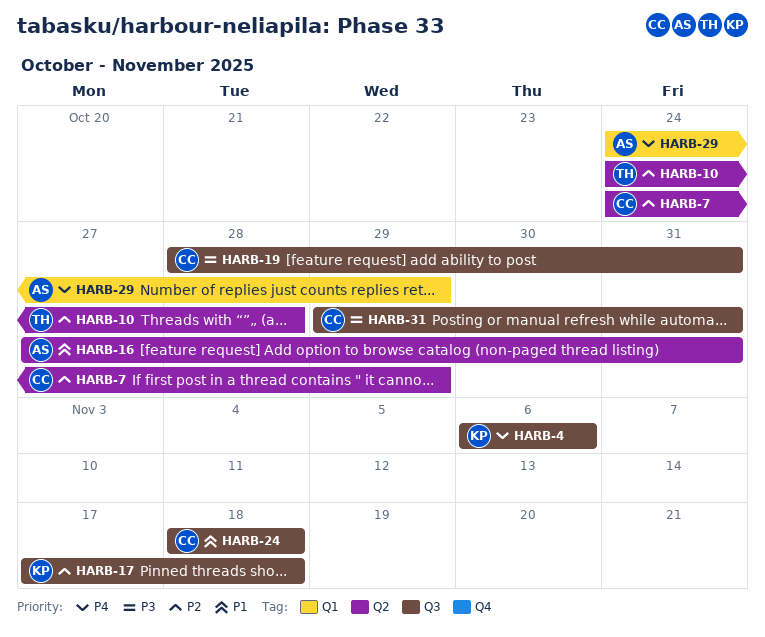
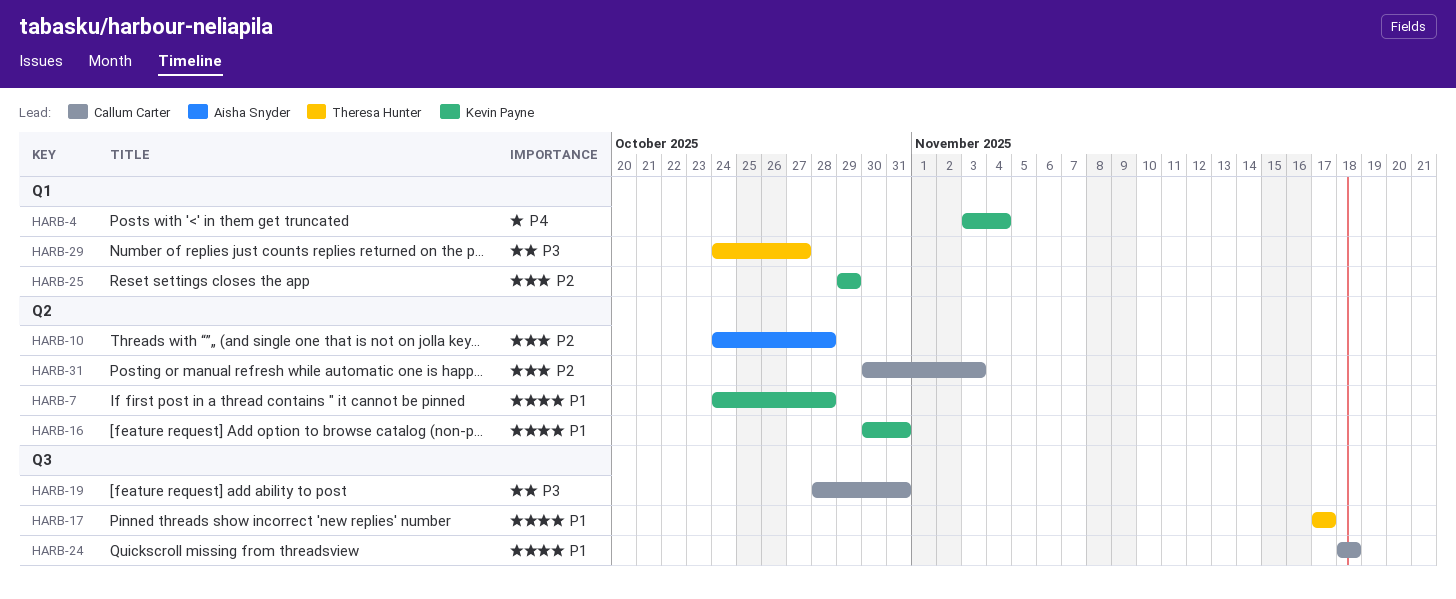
HARB-4, label: Q3 -> Q1
HARB-4, start: Nov 6 -> Nov 3
HARB-4, due: Nov 6 -> Nov 4
HARB-7, owner: Callum Carter -> Kevin Payne
HARB-7, priority: P2 -> P1
HARB-7, due: Oct 29 -> Oct 28
HARB-10, owner: Theresa Hunter -> Aisha Snyder
HARB-16, owner: Aisha Snyder -> Kevin Payne
HARB-16, start: Oct 27 -> Oct 30
HARB-17, owner: Kevin Payne -> Theresa Hunter
HARB-17, priority: P2 -> P1
HARB-17, due: Nov 18 -> Nov 17
HARB-25: none -> present
HARB-29, owner: Aisha Snyder -> Theresa Hunter
HARB-29, priority: P4 -> P3
HARB-29, due: Oct 29 -> Oct 27
HARB-31, priority: P3 -> P2
HARB-31, label: Q3 -> Q2
HARB-31, start: Oct 29 -> Oct 30
HARB-31, due: Oct 31 -> Nov 3

